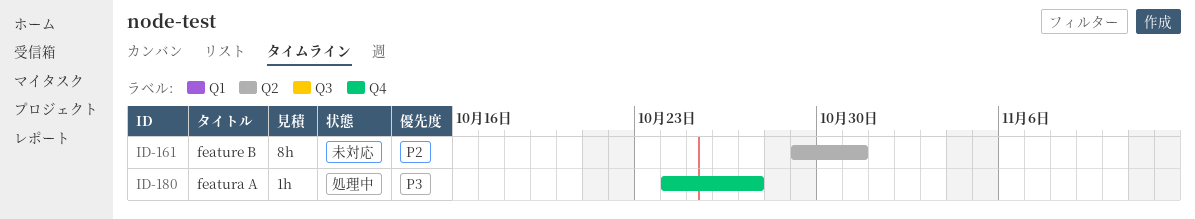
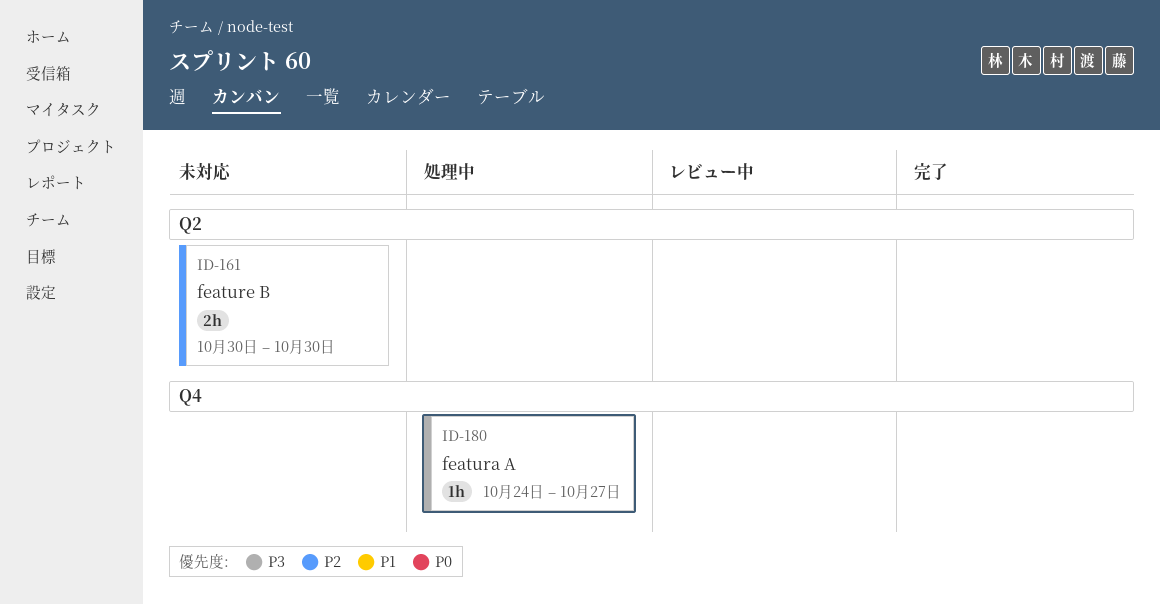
ID-161, estimate: 8h -> 2h
ID-161, start: Oct 29 -> Oct 30
ID-161, due: Oct 31 -> Oct 30

